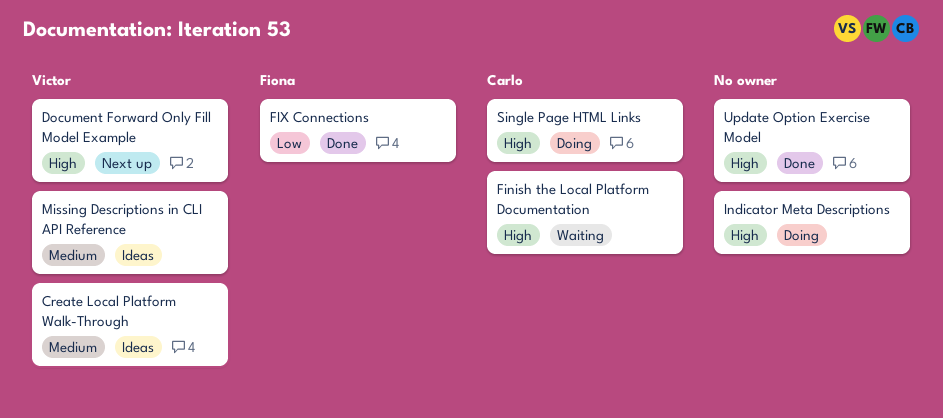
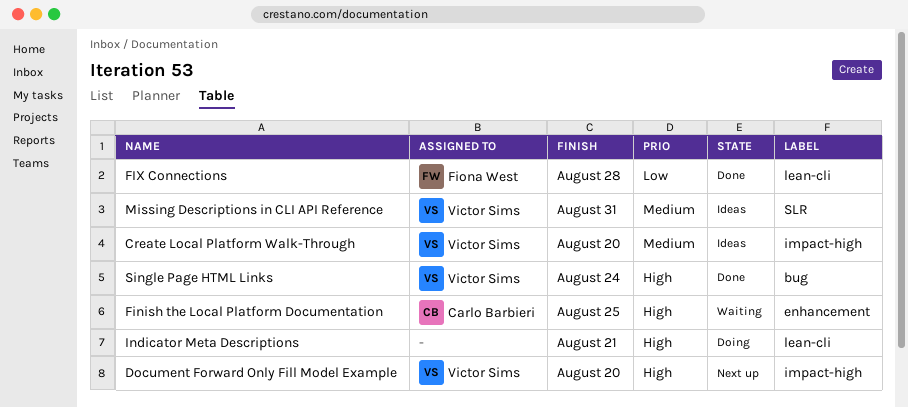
Single Page HTML Links, status: Doing -> Done
Single Page HTML Links, owner: Carlo Barbieri -> Victor Sims
Update Option Exercise Model: present -> none

